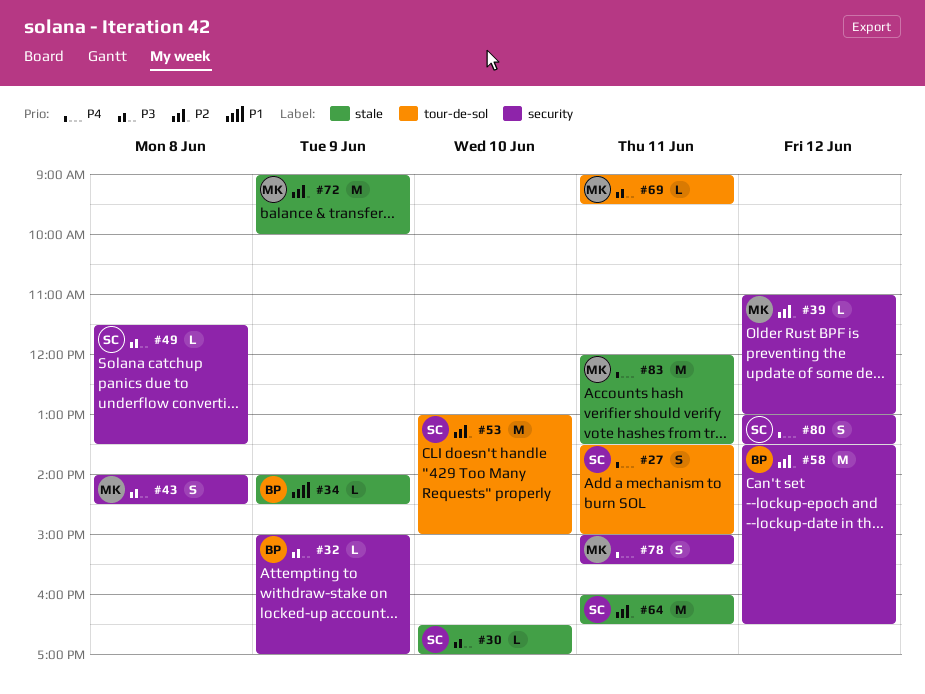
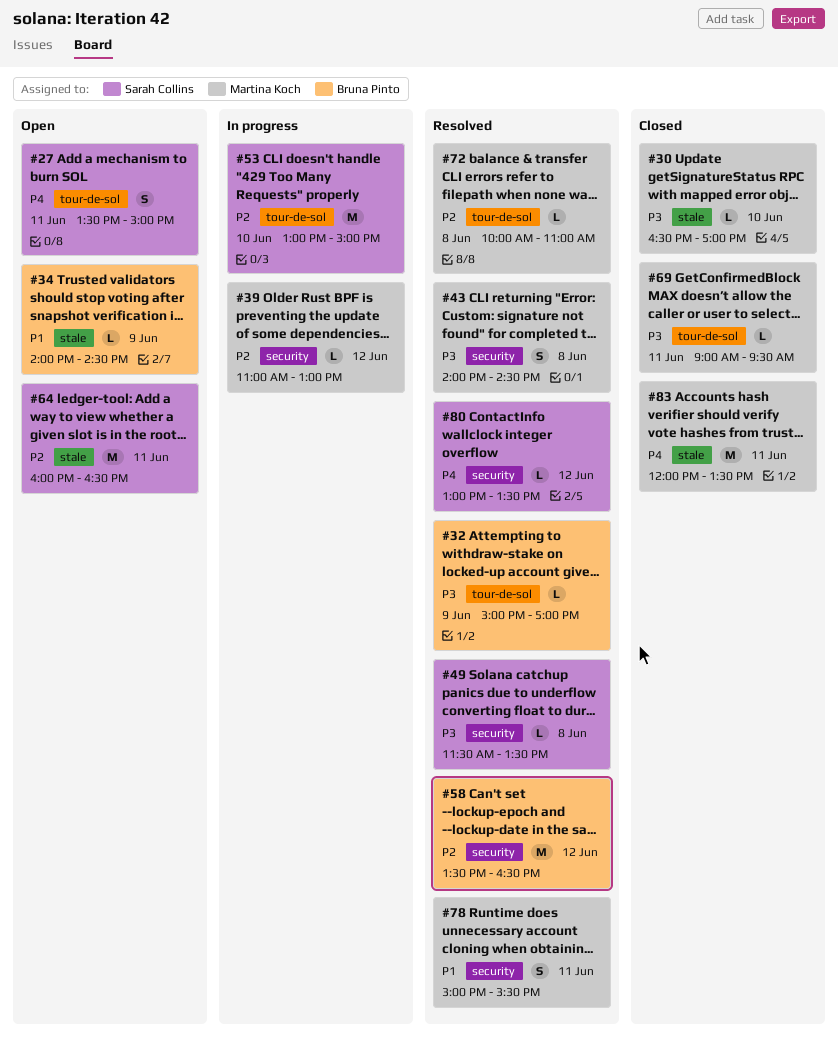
#30, owner: Sarah Collins -> Martina Koch
#32, label: security -> tour-de-sol
#72, label: stale -> tour-de-sol
#72, estimate: M -> L
#72, day: Jun 9 -> Jun 8
#72, begins: 09:00 -> 10:00
#72, ends: 10:00 -> 11:00
#78, priority: P4 -> P1
#80, estimate: S -> L

